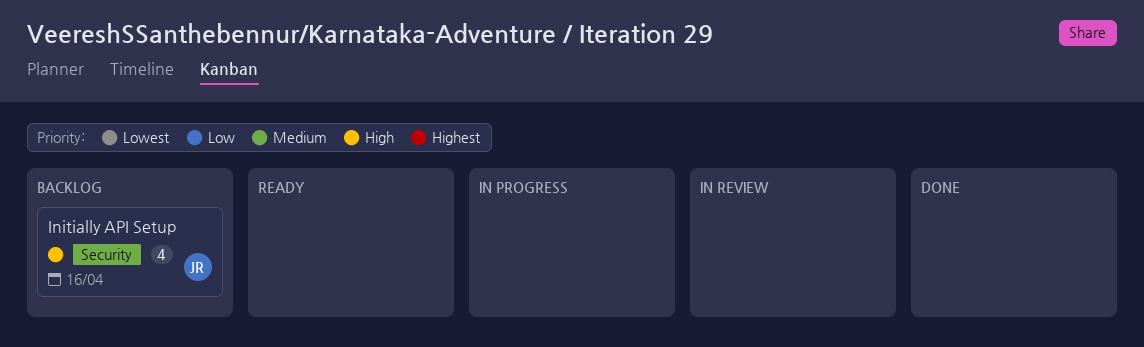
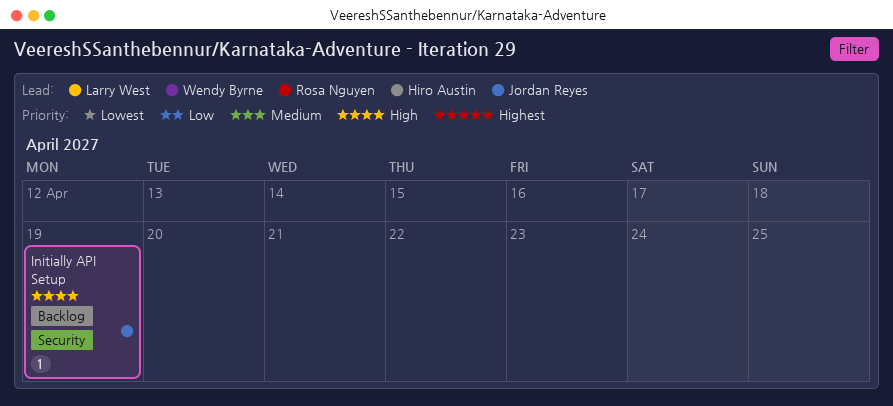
Initially API Setup, estimate: 4 -> 1
Initially API Setup, due: Apr 16 -> Apr 19

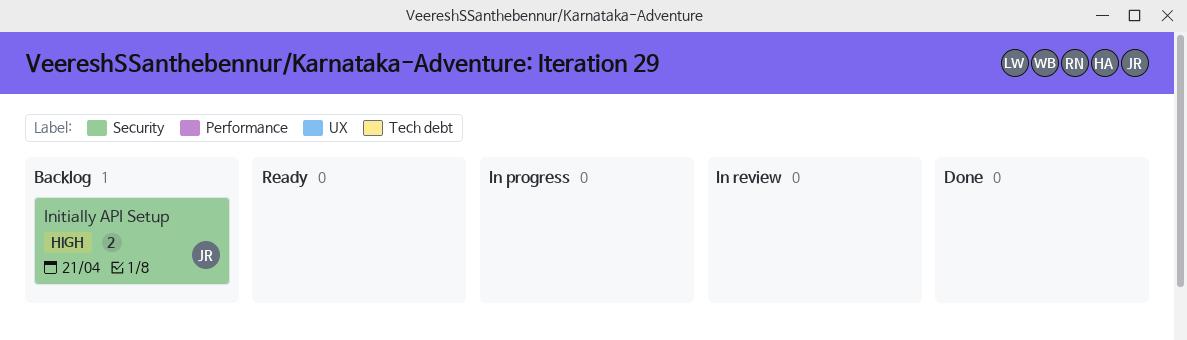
Initially API Setup, estimate: 1 -> 2
Initially API Setup, due: Apr 19 -> Apr 21

